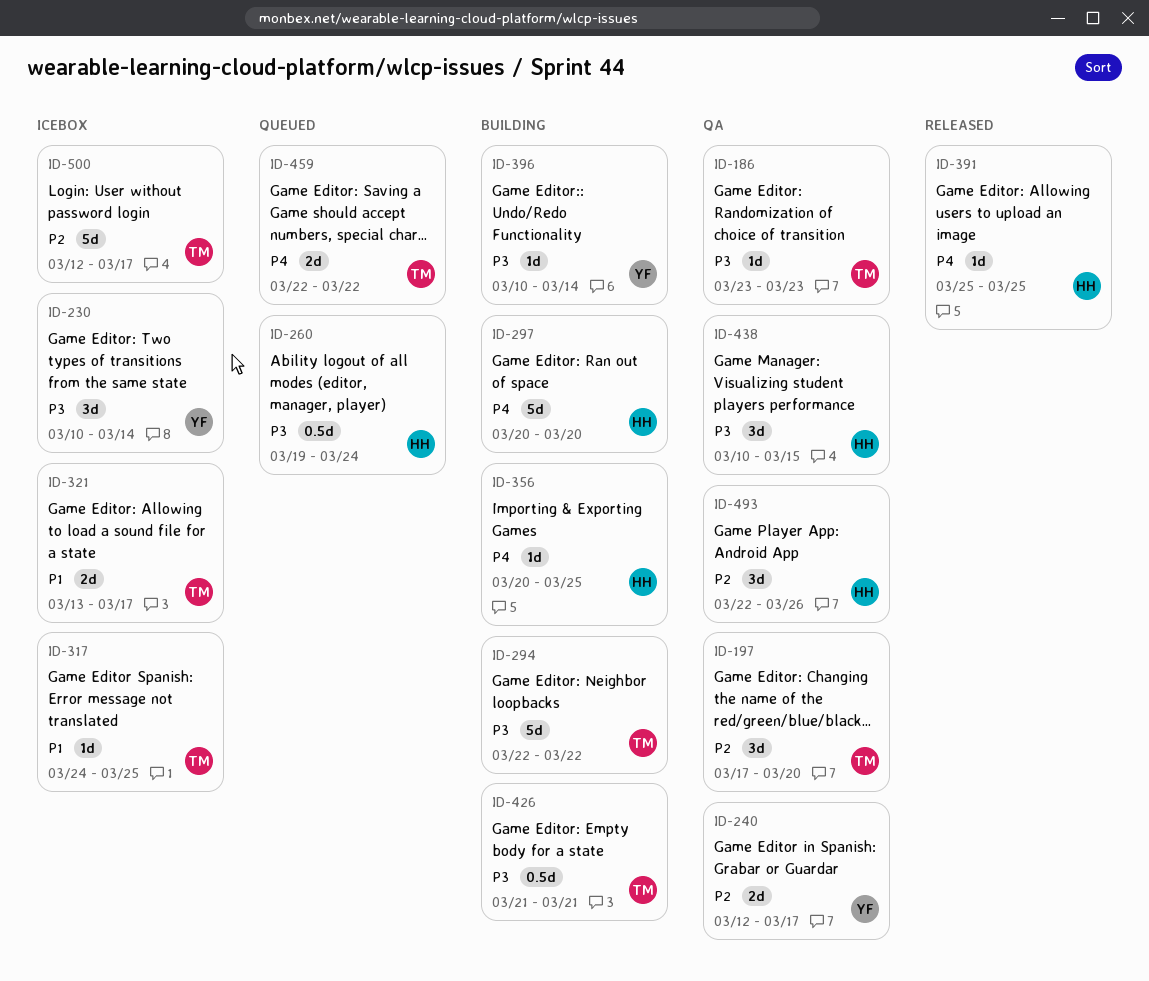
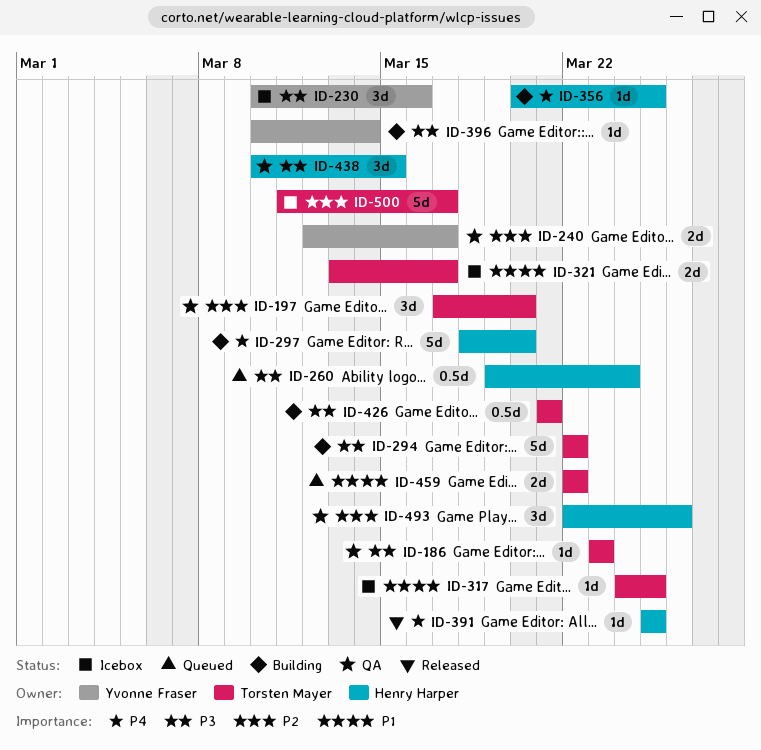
ID-230, due: Mar 14 -> Mar 16
ID-297, start: Mar 20 -> Mar 18
ID-459, priority: P4 -> P1
ID-500, start: Mar 12 -> Mar 11

